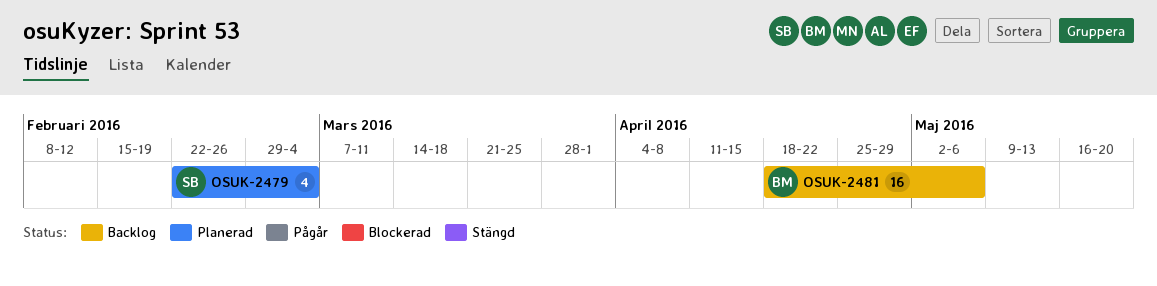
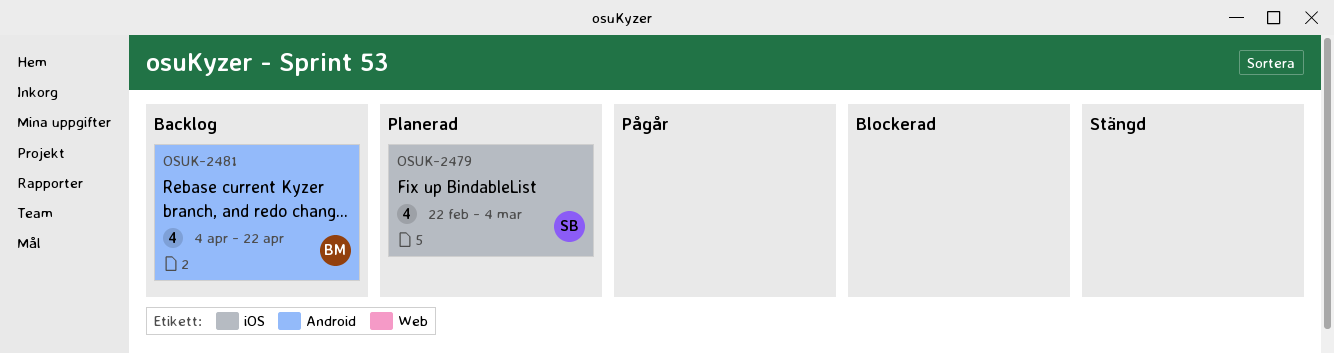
OSUK-2481, estimate: 16 -> 4
OSUK-2481, start: Apr 18 -> Apr 4
OSUK-2481, due: May 6 -> Apr 22

